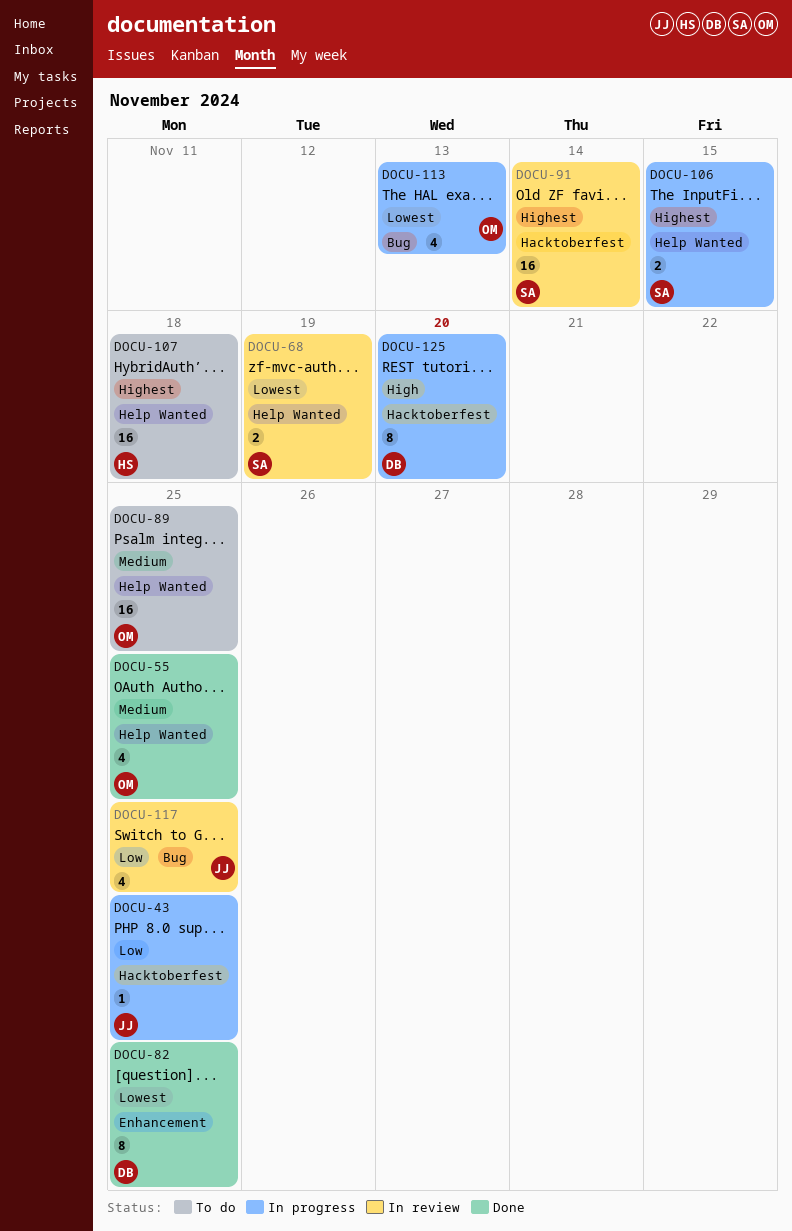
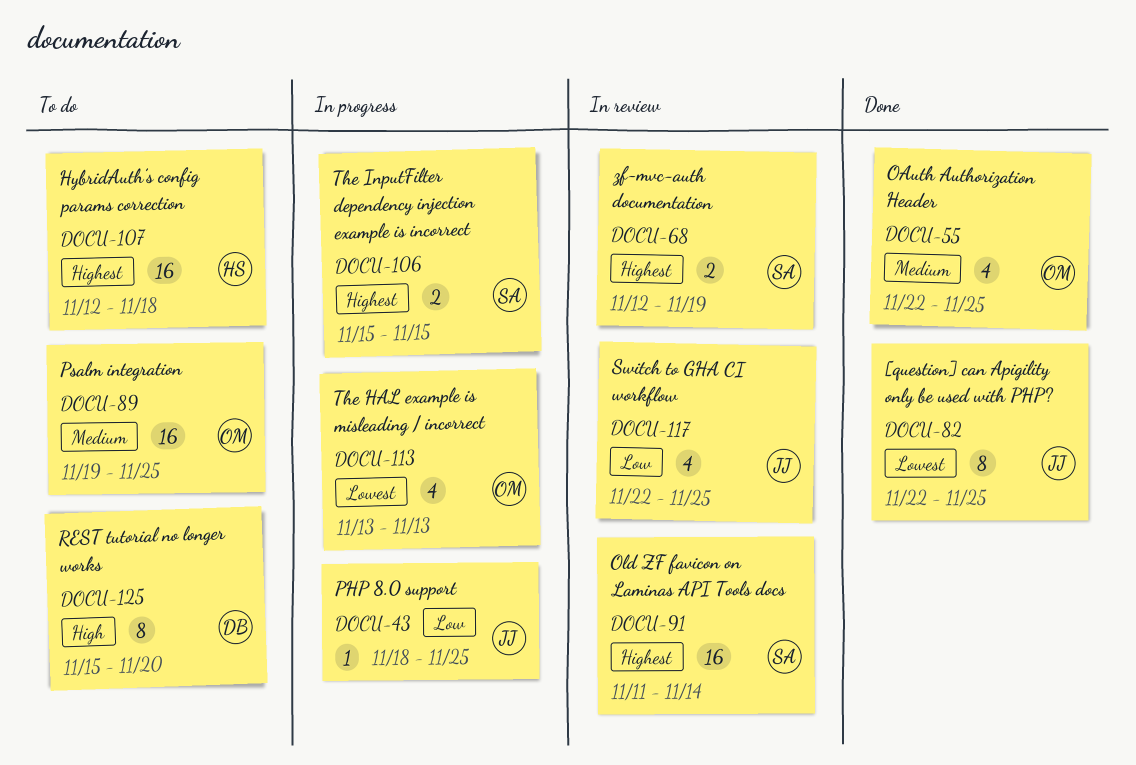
DOCU-68, priority: Lowest -> Highest
DOCU-82, owner: DB -> JJ
DOCU-125, status: In progress -> To do

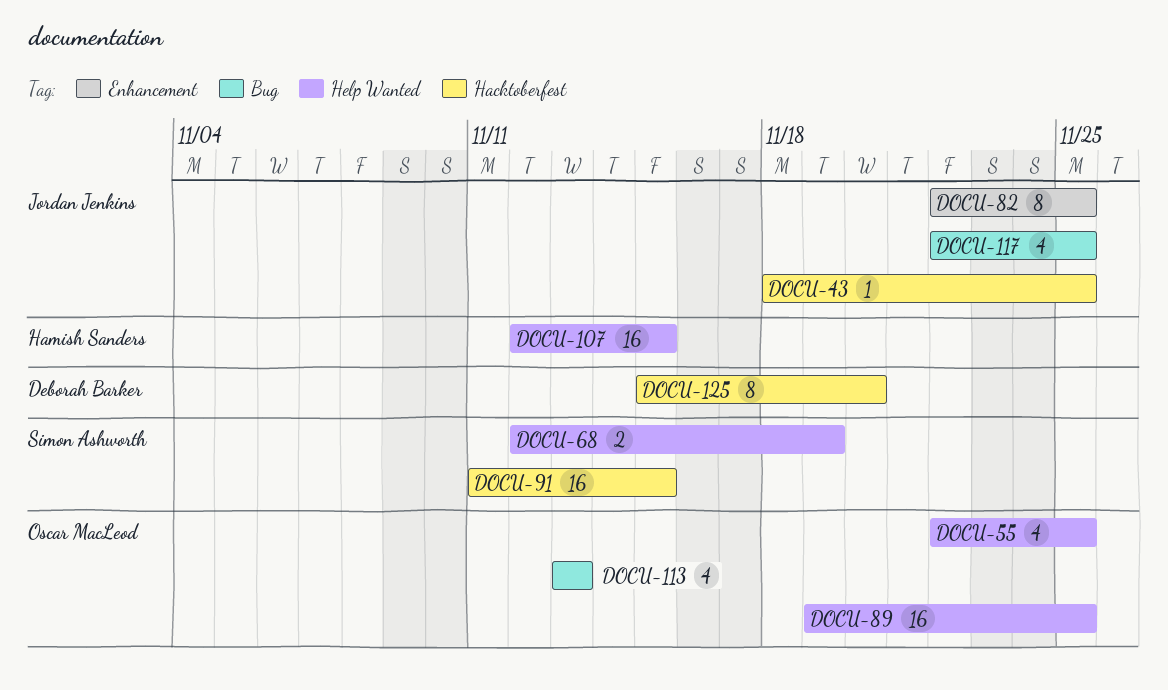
DOCU-91, due: Nov 14 -> Nov 15
DOCU-106: present -> none
DOCU-107, due: Nov 18 -> Nov 15

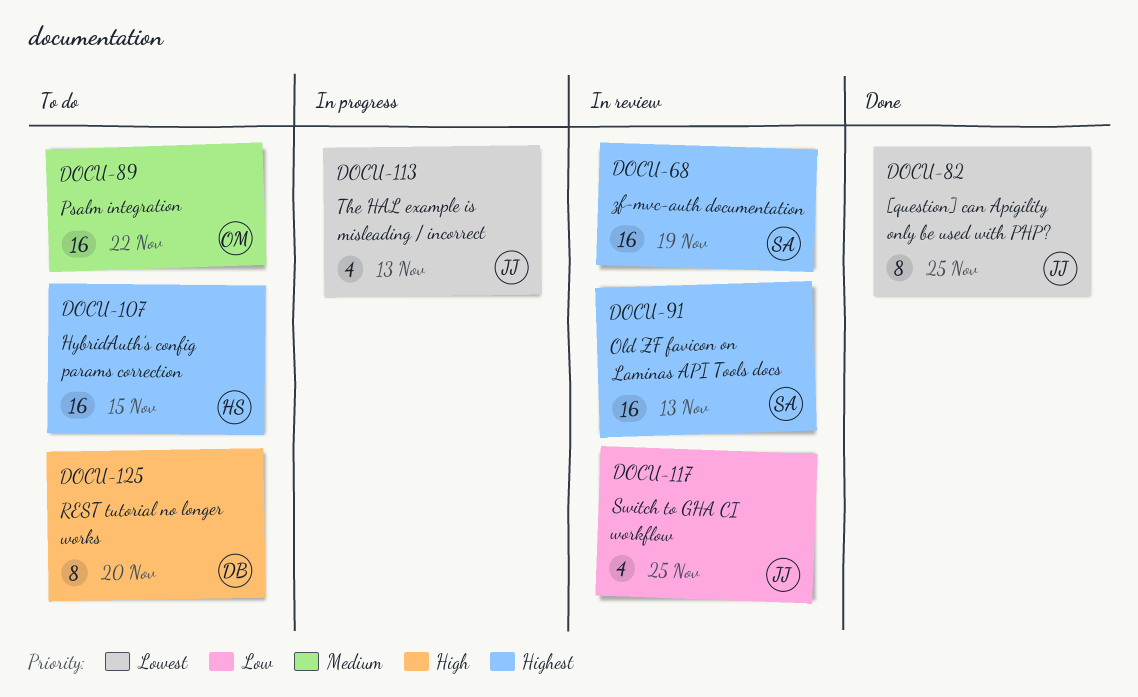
DOCU-43: present -> none
DOCU-55: present -> none
DOCU-68, estimate: 2 -> 16
DOCU-89, due: Nov 25 -> Nov 22
DOCU-91, due: Nov 15 -> Nov 13
DOCU-113, owner: Oscar MacLeod -> Jordan Jenkins

